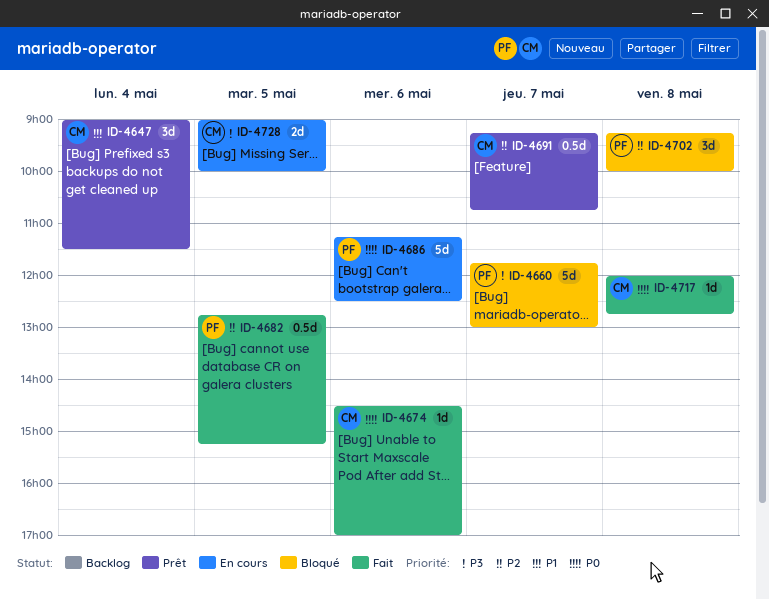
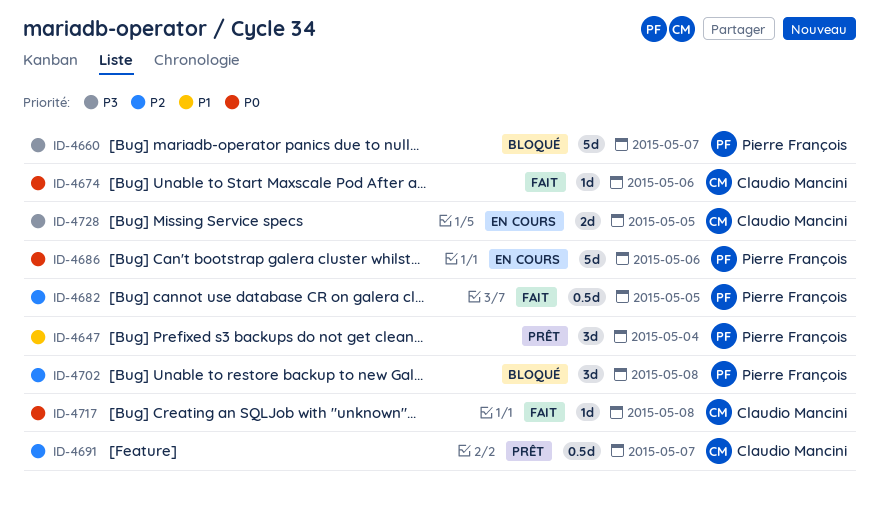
ID-4647, owner: Claudio Mancini -> Pierre François

